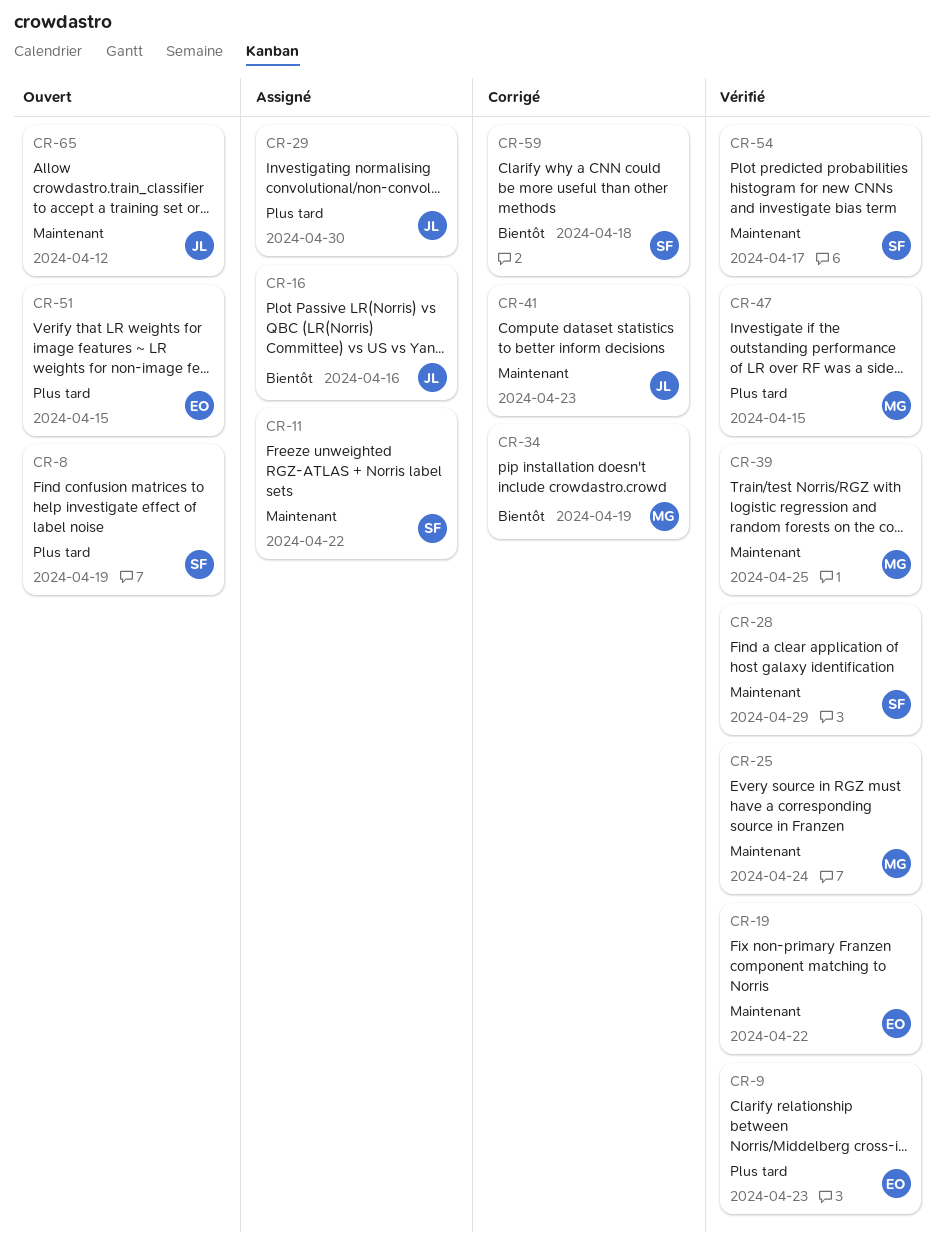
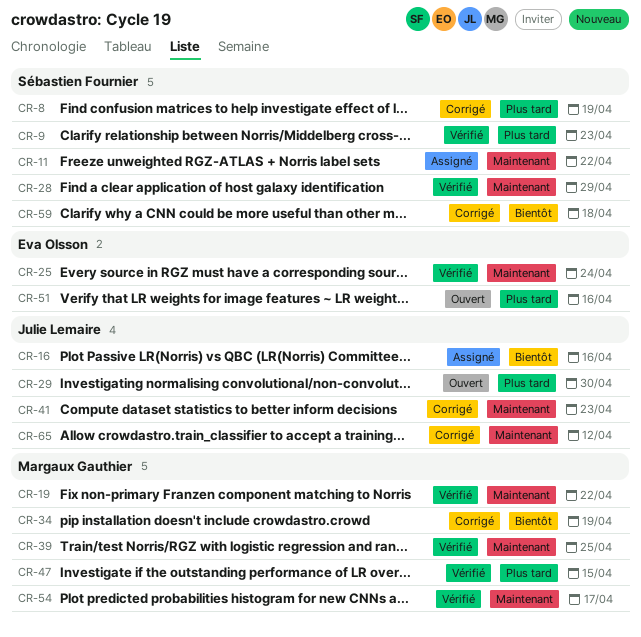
CR-8, status: Ouvert -> Corrigé
CR-9, owner: Eva Olsson -> Sébastien Fournier
CR-19, owner: Eva Olsson -> Margaux Gauthier
CR-25, owner: Margaux Gauthier -> Eva Olsson
CR-29, status: Assigné -> Ouvert
CR-51, due: Apr 15 -> Apr 16
CR-54, owner: Sébastien Fournier -> Margaux Gauthier
CR-65, status: Ouvert -> Corrigé

